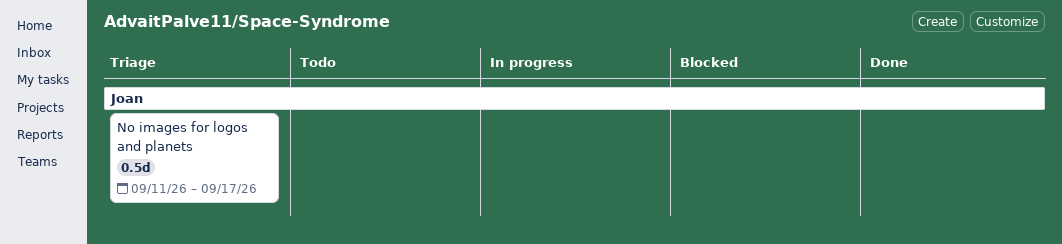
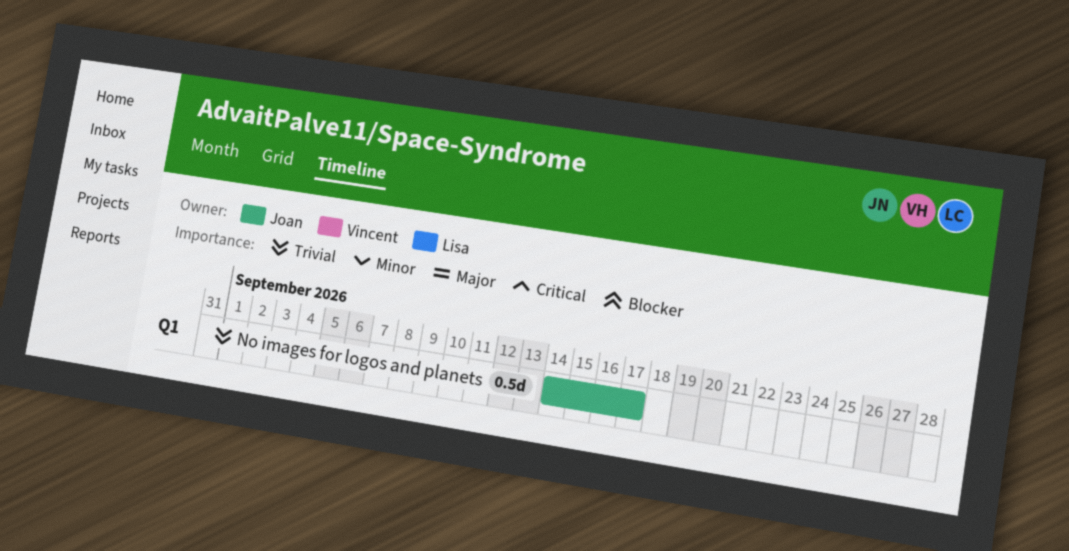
No images for logos and planets, start: Sep 11 -> Sep 14

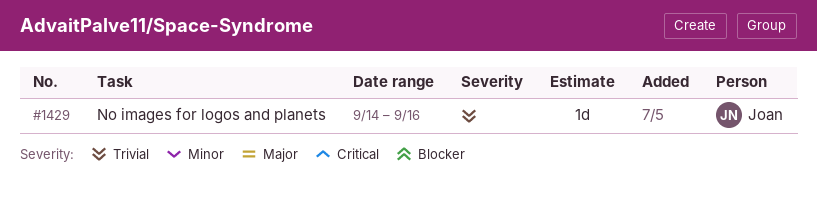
No images for logos and planets, estimate: 0.5d -> 1d
No images for logos and planets, due: Sep 17 -> Sep 16

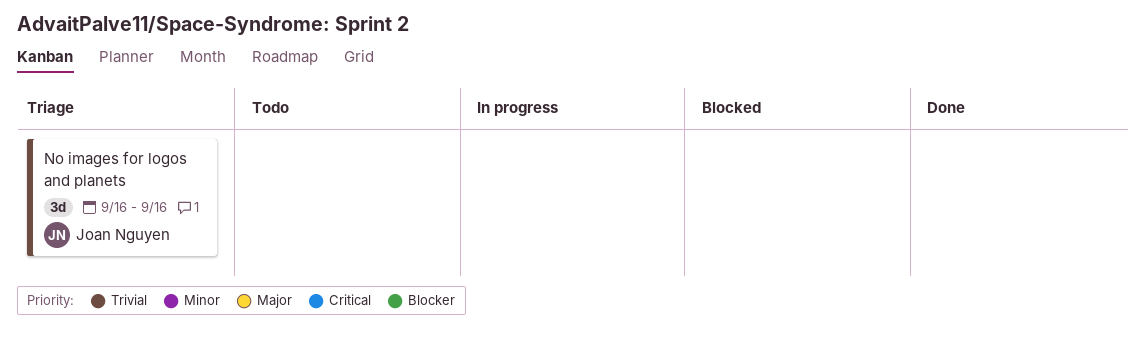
No images for logos and planets, estimate: 1d -> 3d
No images for logos and planets, start: Sep 14 -> Sep 16

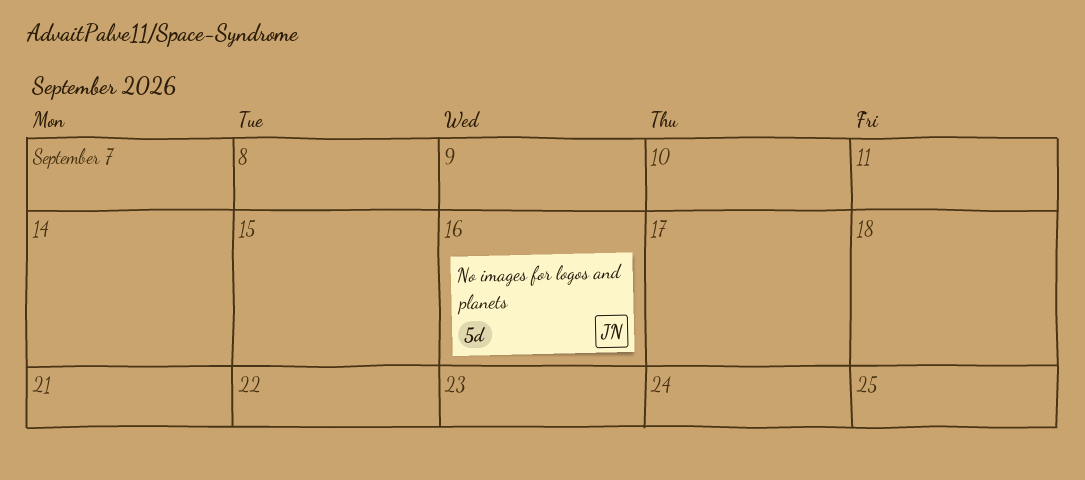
No images for logos and planets, estimate: 3d -> 5d

